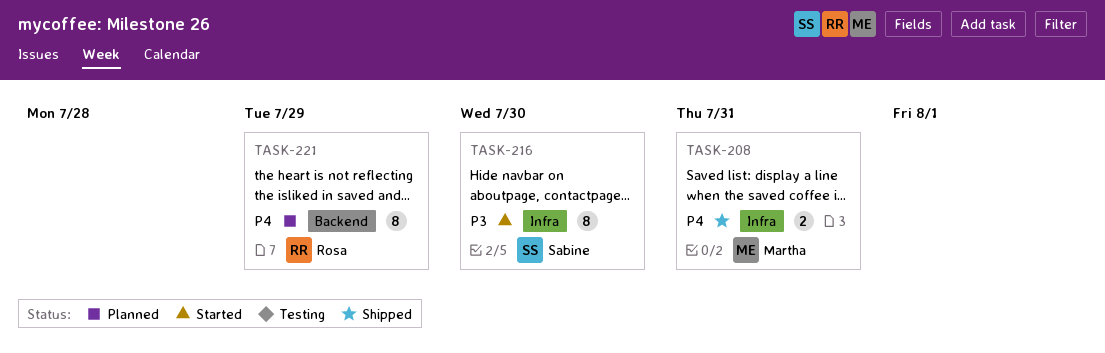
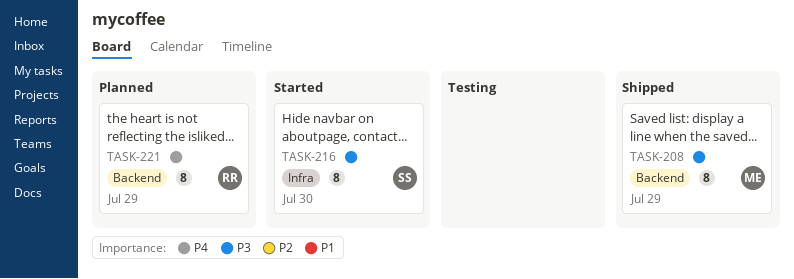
TASK-208, priority: P4 -> P3
TASK-208, label: Infra -> Backend
TASK-208, estimate: 2 -> 8
TASK-208, due: Jul 31 -> Jul 29

